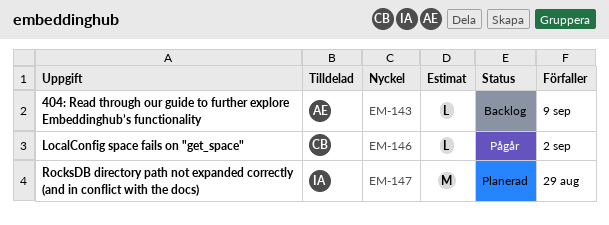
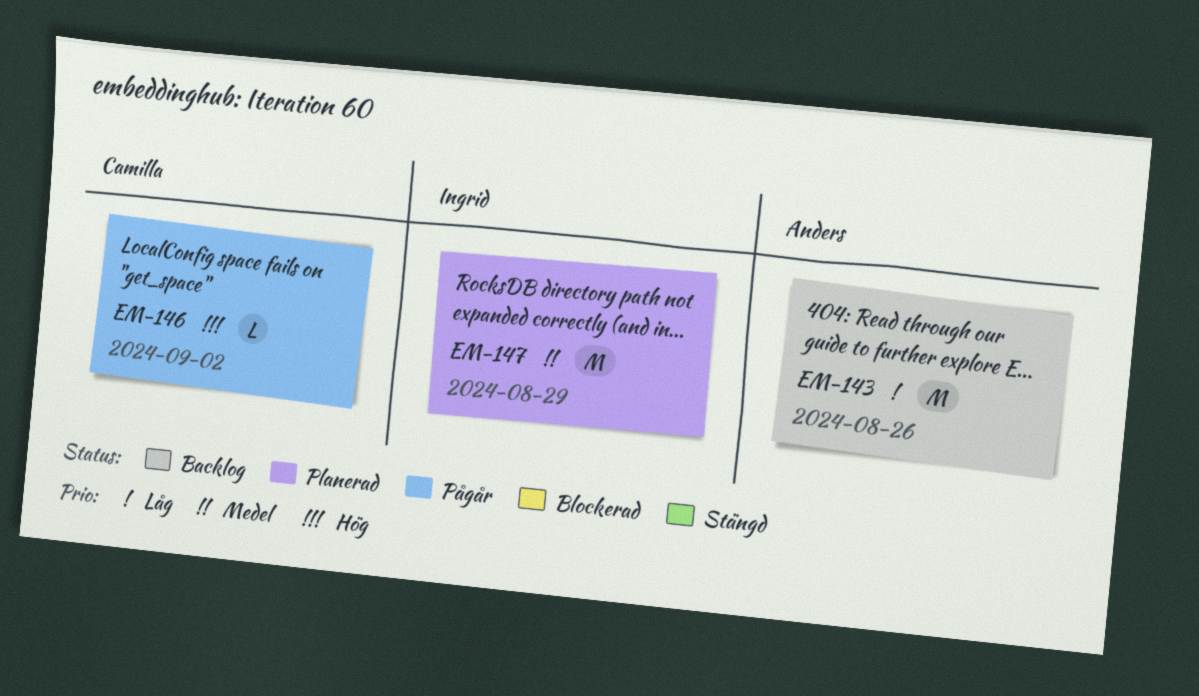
EM-143, estimate: L -> M
EM-143, due: Sep 9 -> Aug 26

